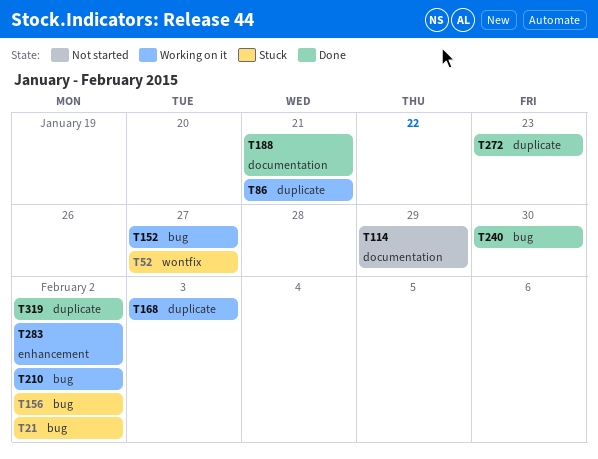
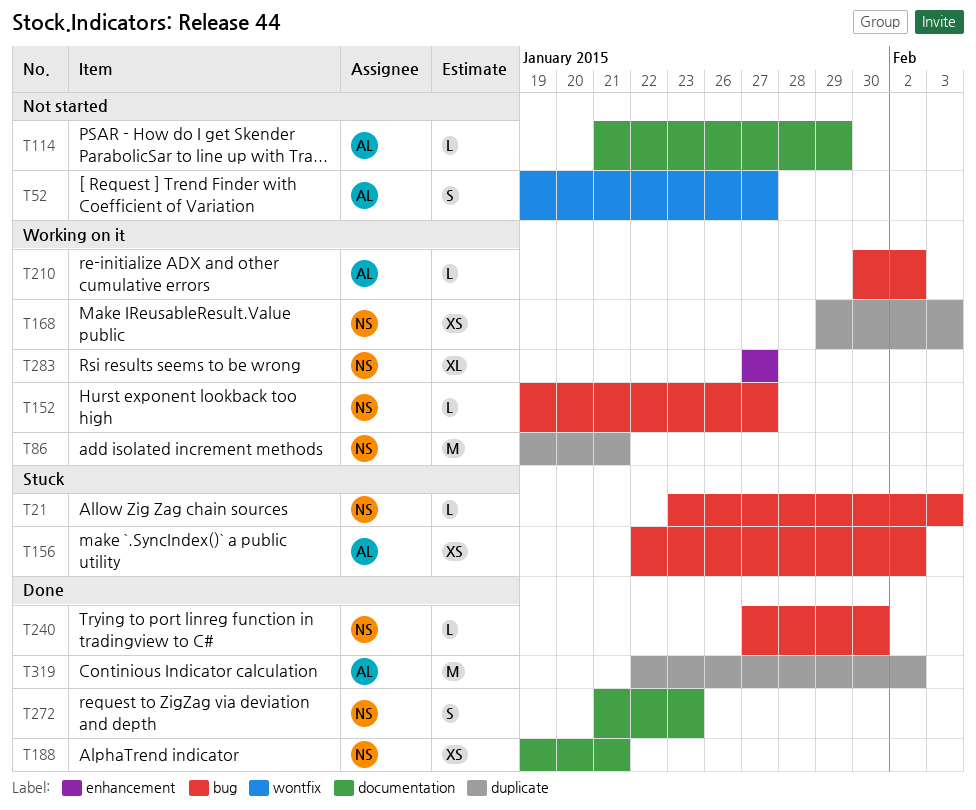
T21, due: Feb 2 -> Feb 3
T52, status: Stuck -> Not started
T272, label: duplicate -> documentation
T283, due: Feb 2 -> Jan 27

